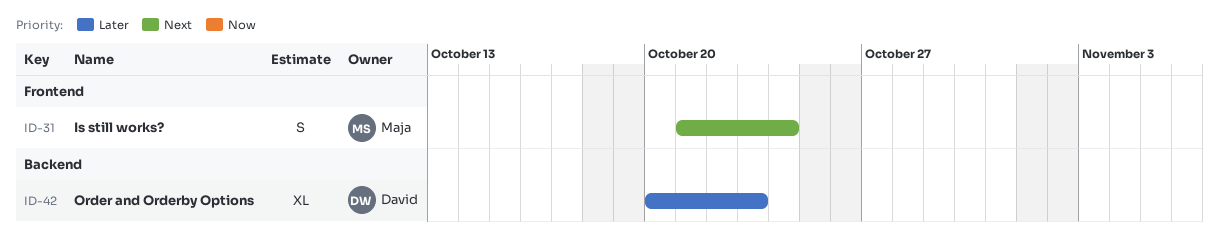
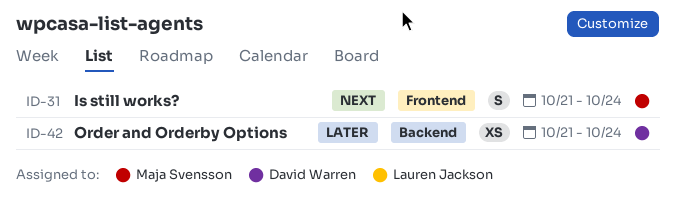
ID-42, estimate: XL -> XS
ID-42, start: Oct 20 -> Oct 21
ID-42, due: Oct 23 -> Oct 24

